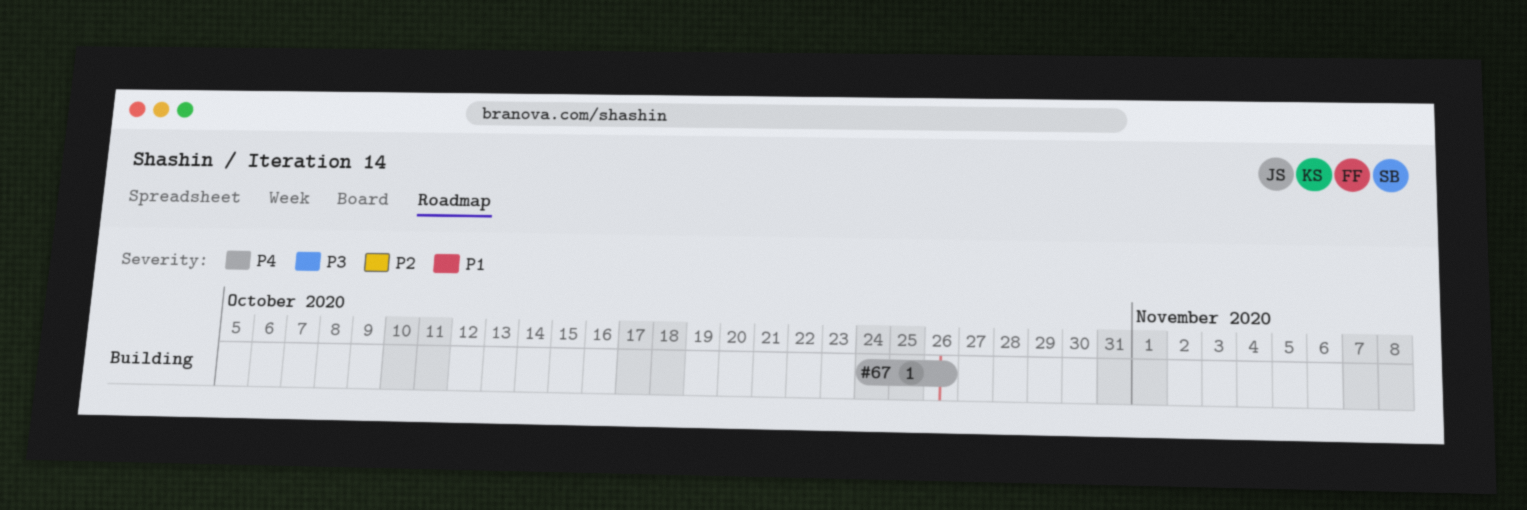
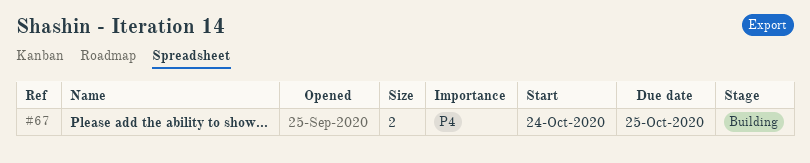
#67, estimate: 1 -> 2
#67, due: Oct 26 -> Oct 25

